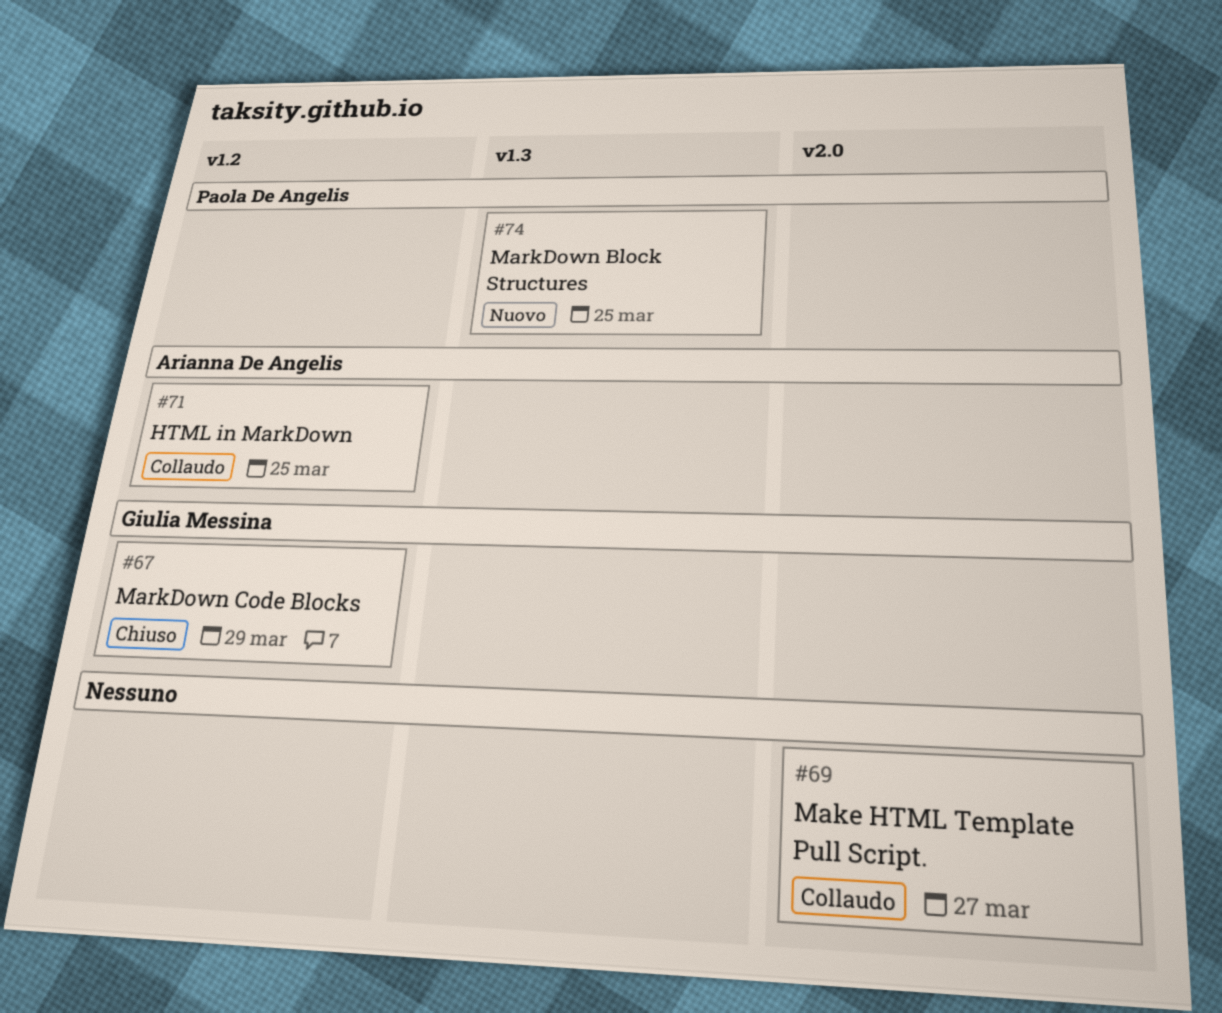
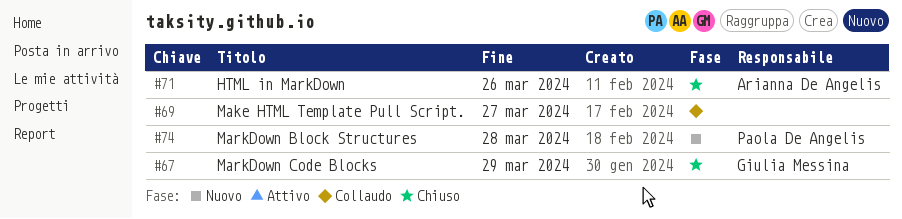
#71, status: Collaudo -> Chiuso
#71, due: Mar 25 -> Mar 26
#74, due: Mar 25 -> Mar 28

